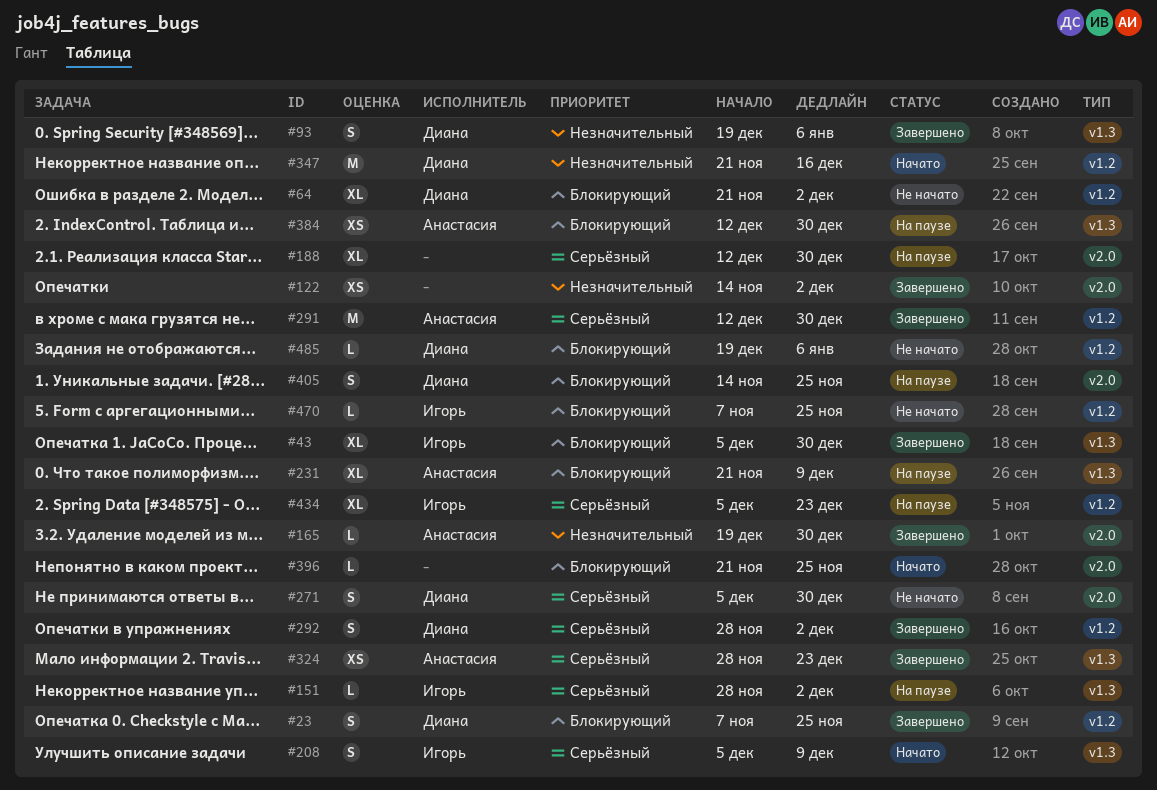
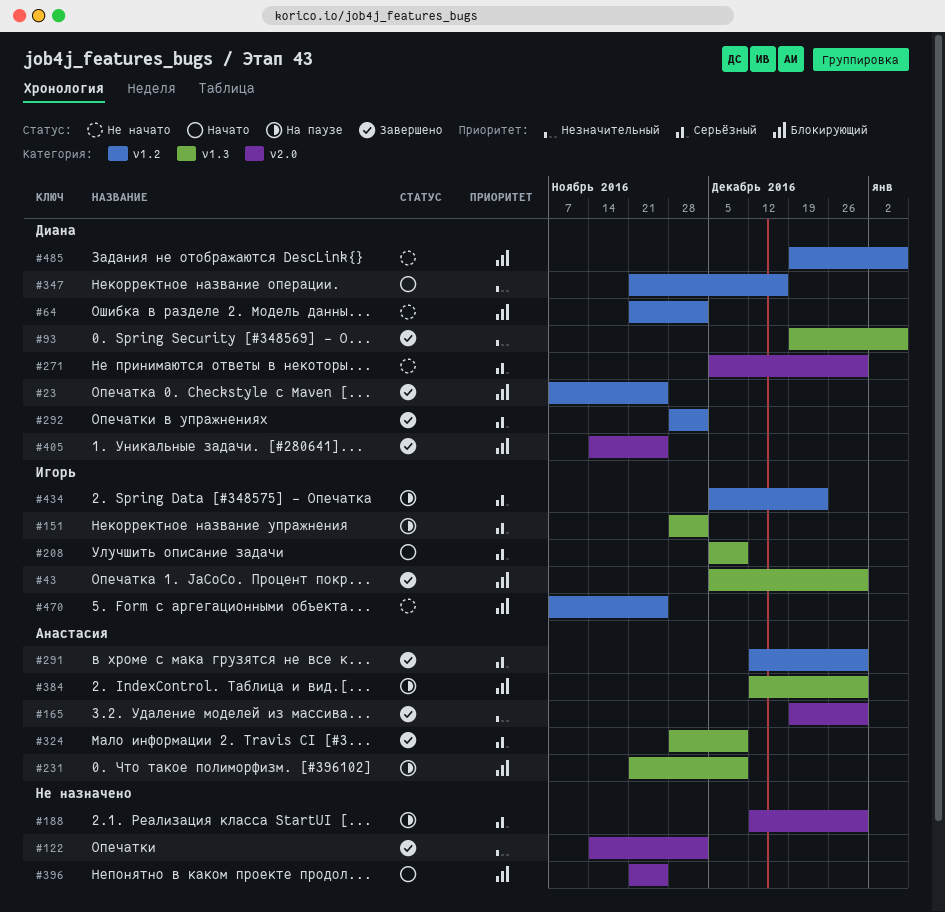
#324, due: Dec 23 -> Dec 9
#405, status: На паузе -> Завершено

